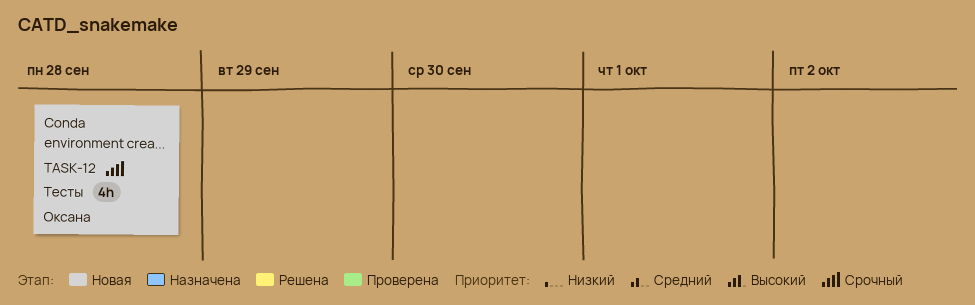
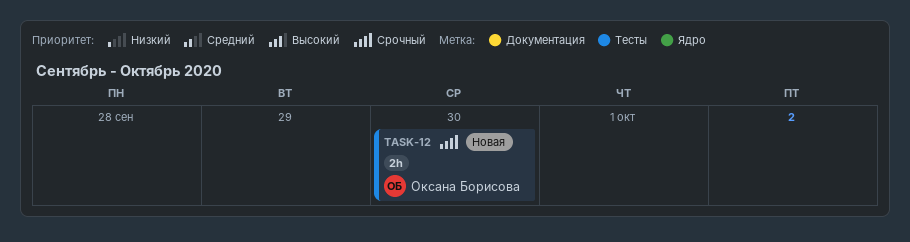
TASK-12, estimate: 4h -> 2h
TASK-12, due: Sep 28 -> Sep 30

